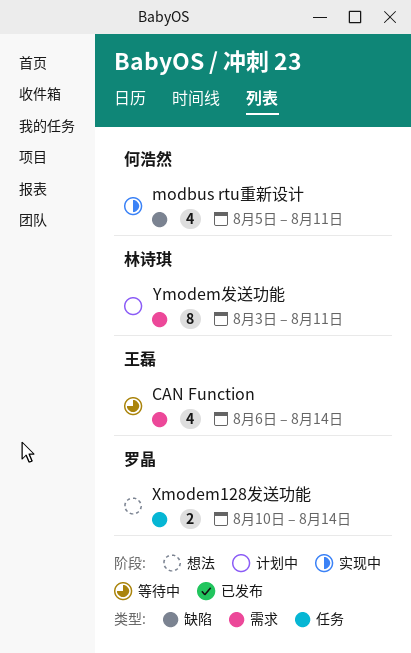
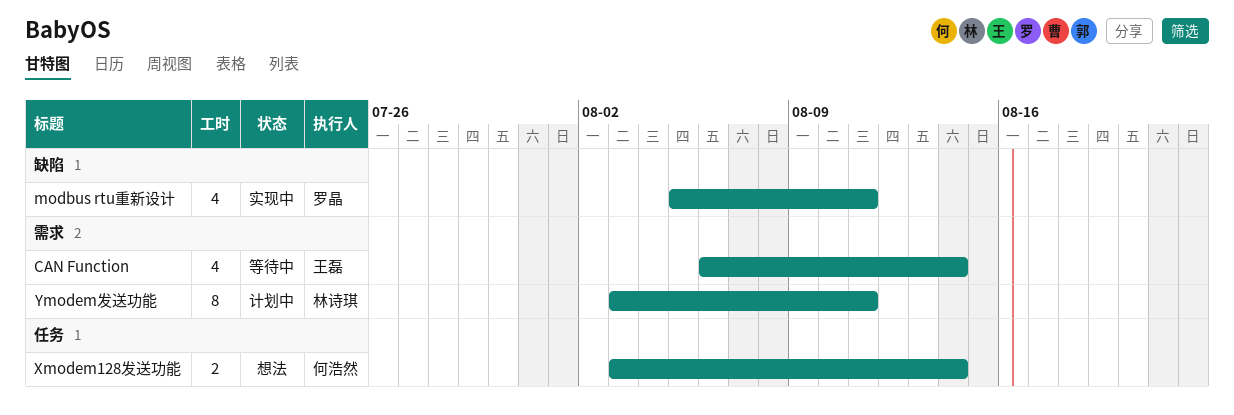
modbus rtu重新设计, owner: 何浩然 -> 罗晶
Xmodem128发送功能, owner: 罗晶 -> 何浩然
Xmodem128发送功能, start: Aug 10 -> Aug 3

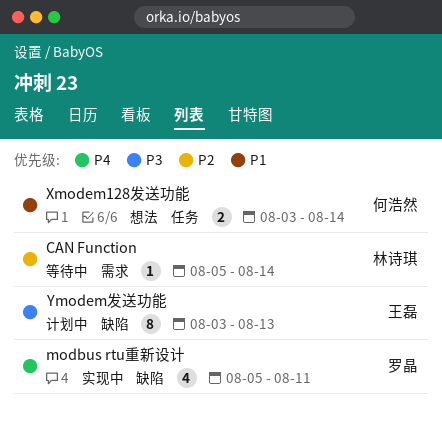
CAN Function, owner: 王磊 -> 林诗琪
CAN Function, estimate: 4 -> 1
CAN Function, start: Aug 6 -> Aug 5
Ymodem发送功能, owner: 林诗琪 -> 王磊
Ymodem发送功能, label: 需求 -> 缺陷
Ymodem发送功能, due: Aug 11 -> Aug 13

